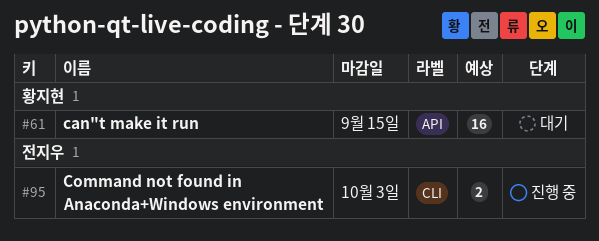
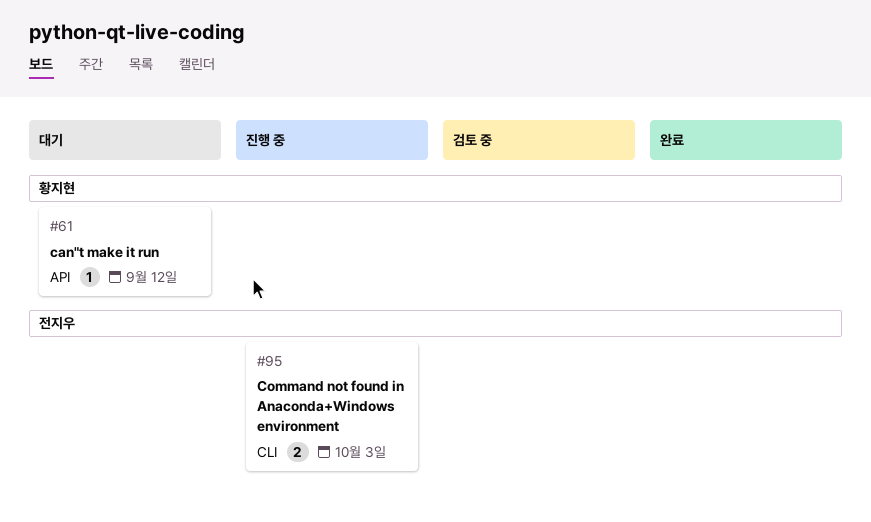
#61, estimate: 16 -> 1
#61, due: Sep 15 -> Sep 12

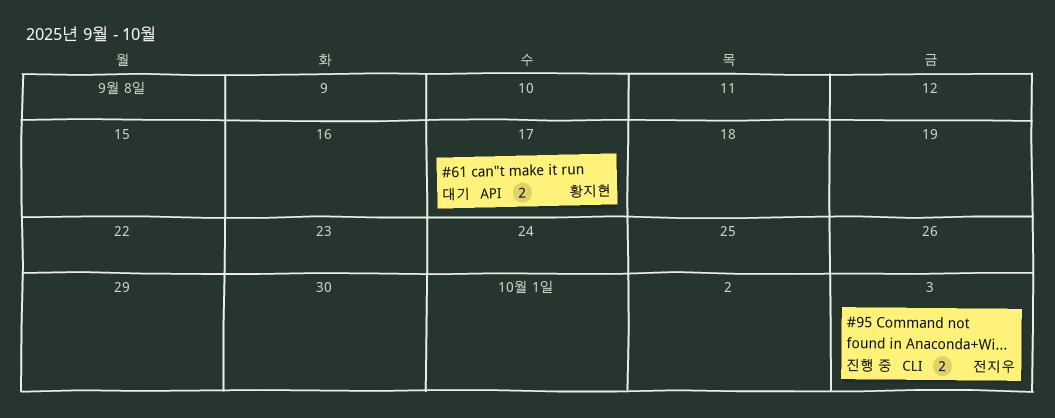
#61, estimate: 1 -> 2
#61, due: Sep 12 -> Sep 17

